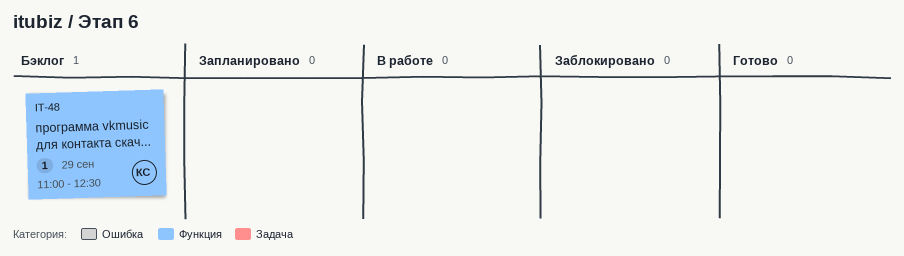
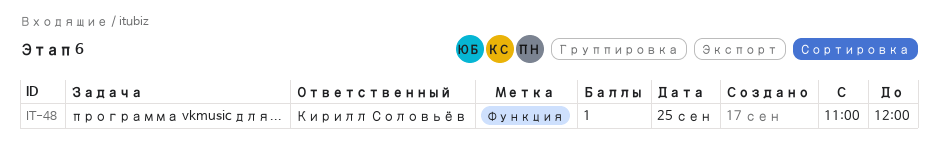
IT-48, day: Sep 29 -> Sep 25
IT-48, ends: 12:30 -> 12:00

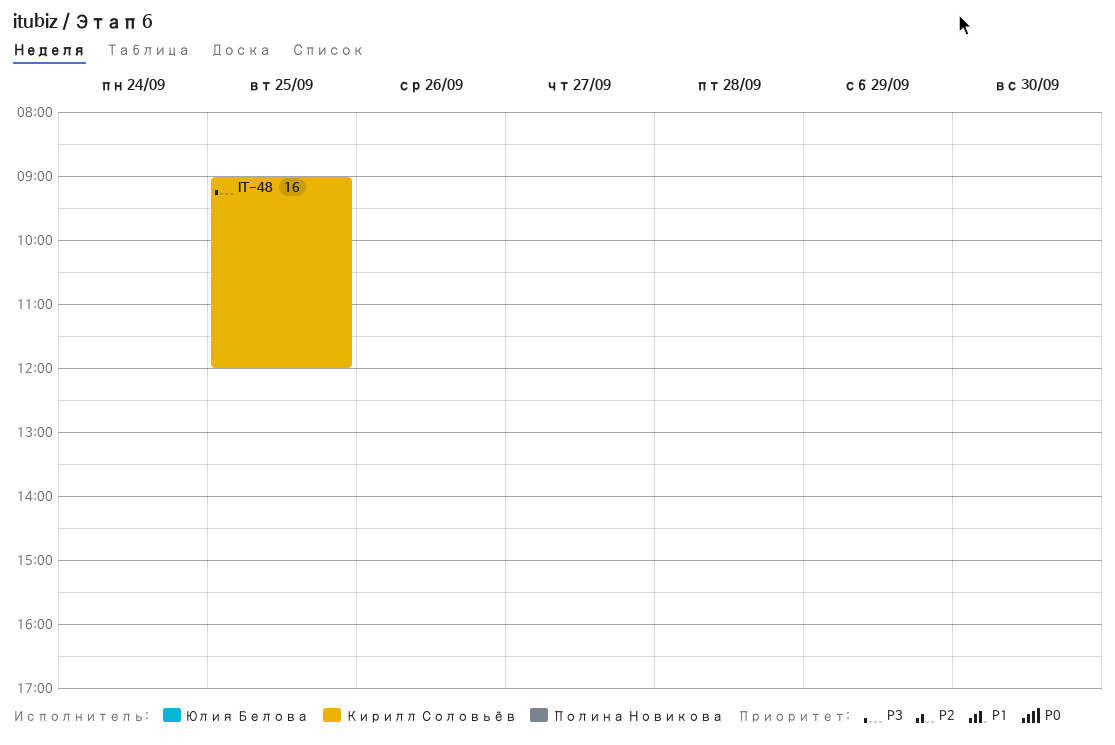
IT-48, estimate: 1 -> 16
IT-48, begins: 11:00 -> 09:00

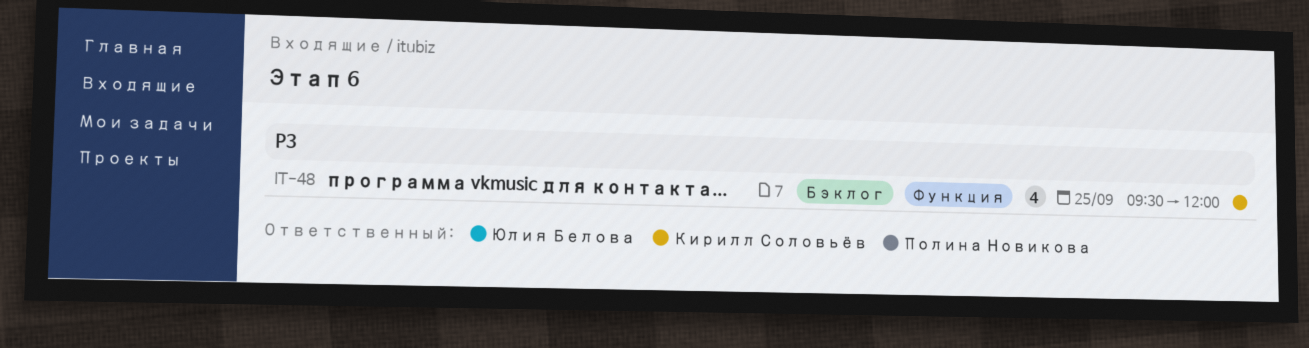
IT-48, estimate: 16 -> 4
IT-48, begins: 09:00 -> 09:30

